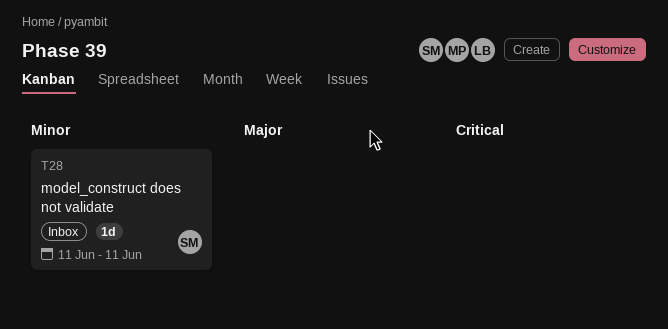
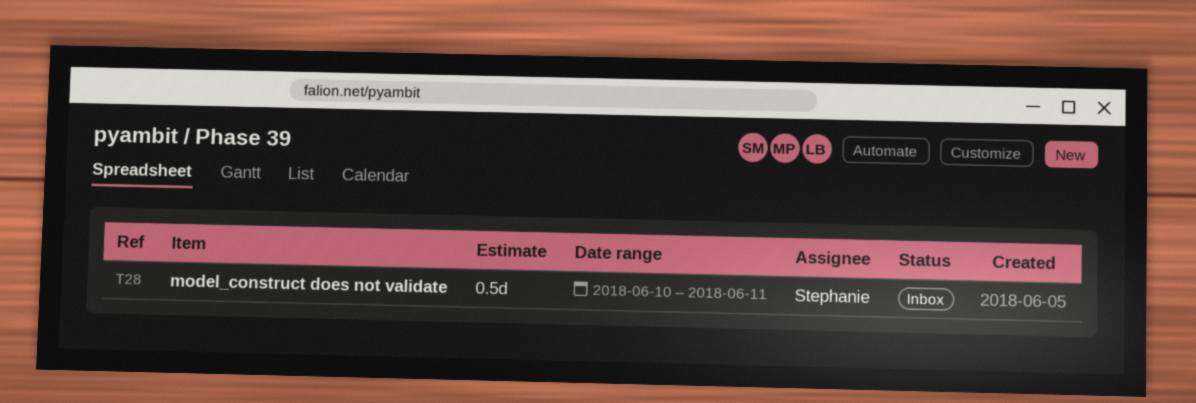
T28, estimate: 1d -> 0.5d
T28, start: Jun 11 -> Jun 10

